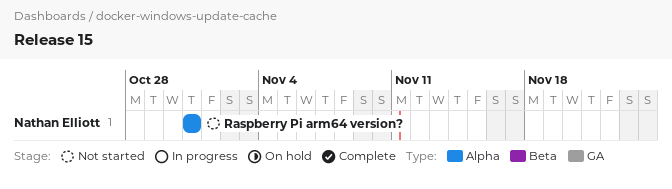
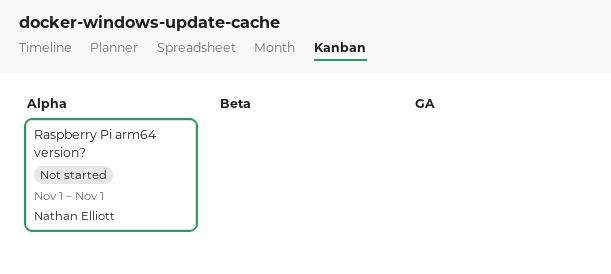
Raspberry Pi arm64 version?, start: Oct 31 -> Nov 1
Raspberry Pi arm64 version?, due: Oct 31 -> Nov 1

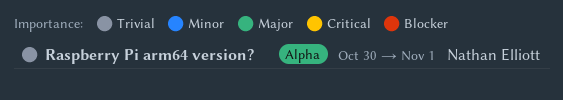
Raspberry Pi arm64 version?, start: Nov 1 -> Oct 30

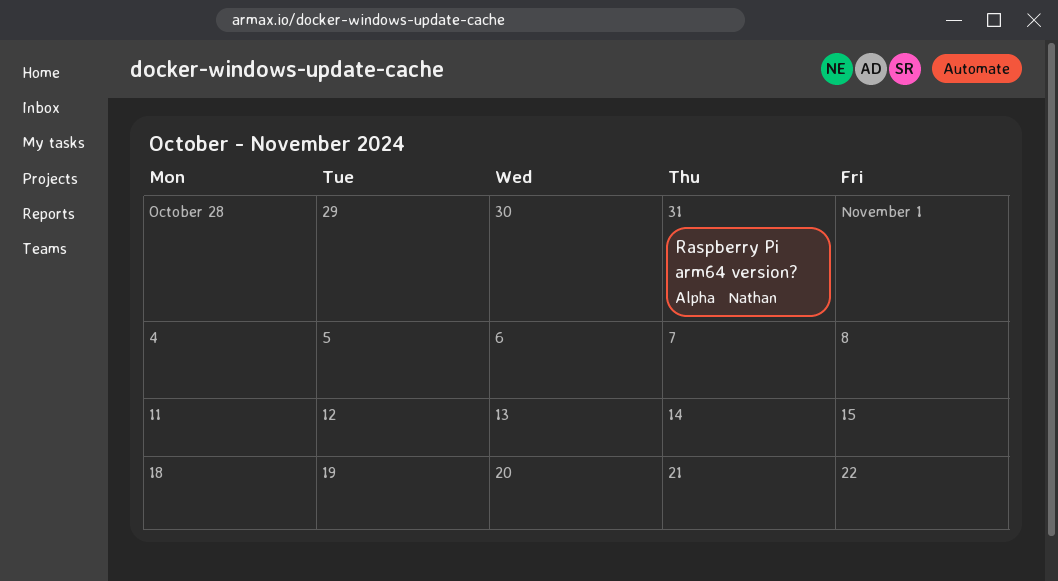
Raspberry Pi arm64 version?, due: Nov 1 -> Oct 31

